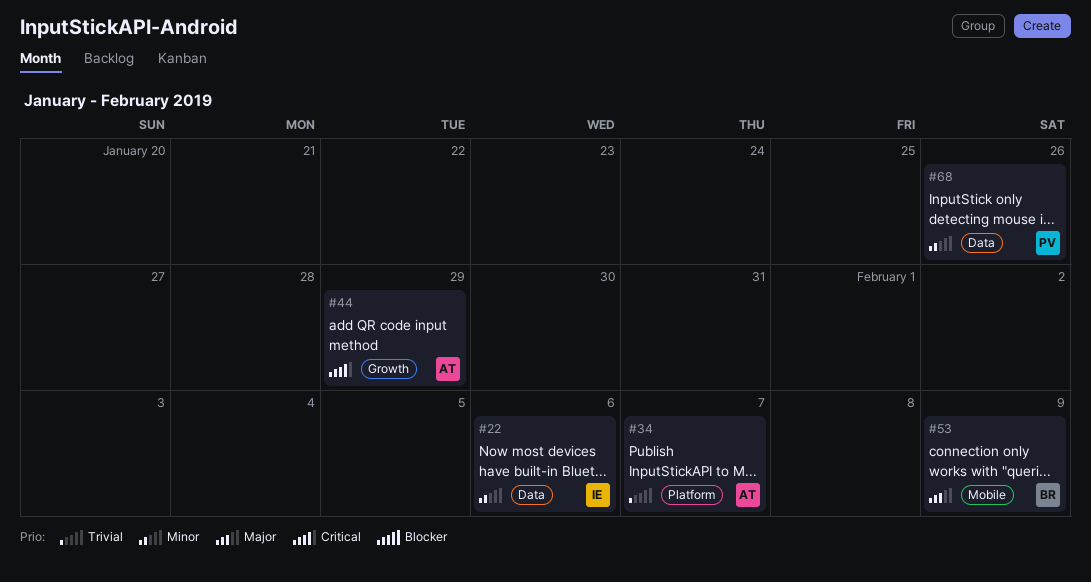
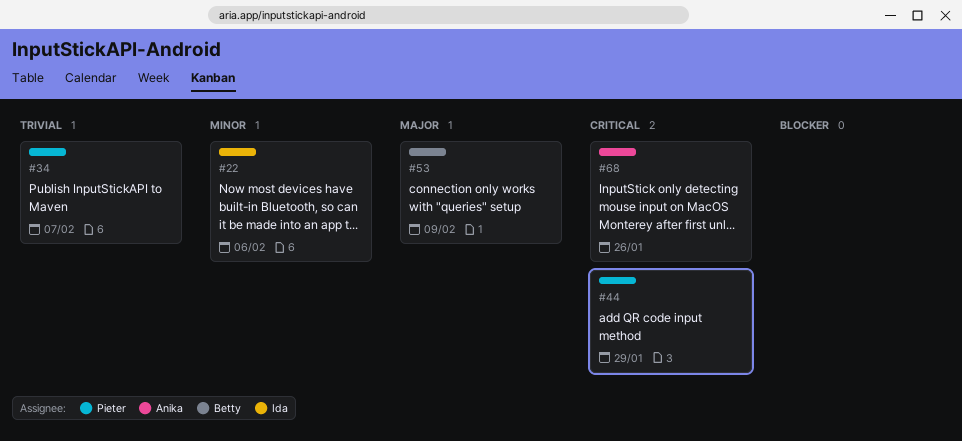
#34, owner: Anika -> Pieter
#44, owner: Anika -> Pieter
#68, owner: Pieter -> Anika
#68, priority: Minor -> Critical

